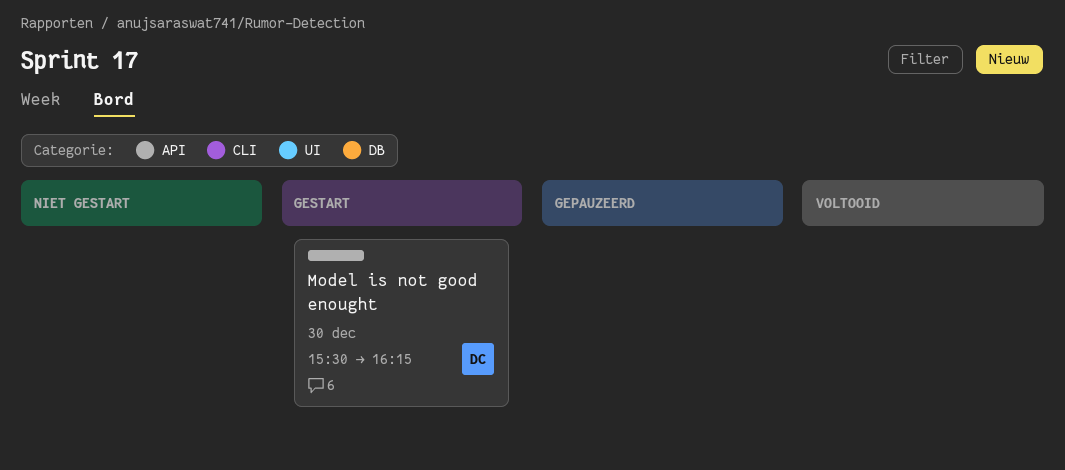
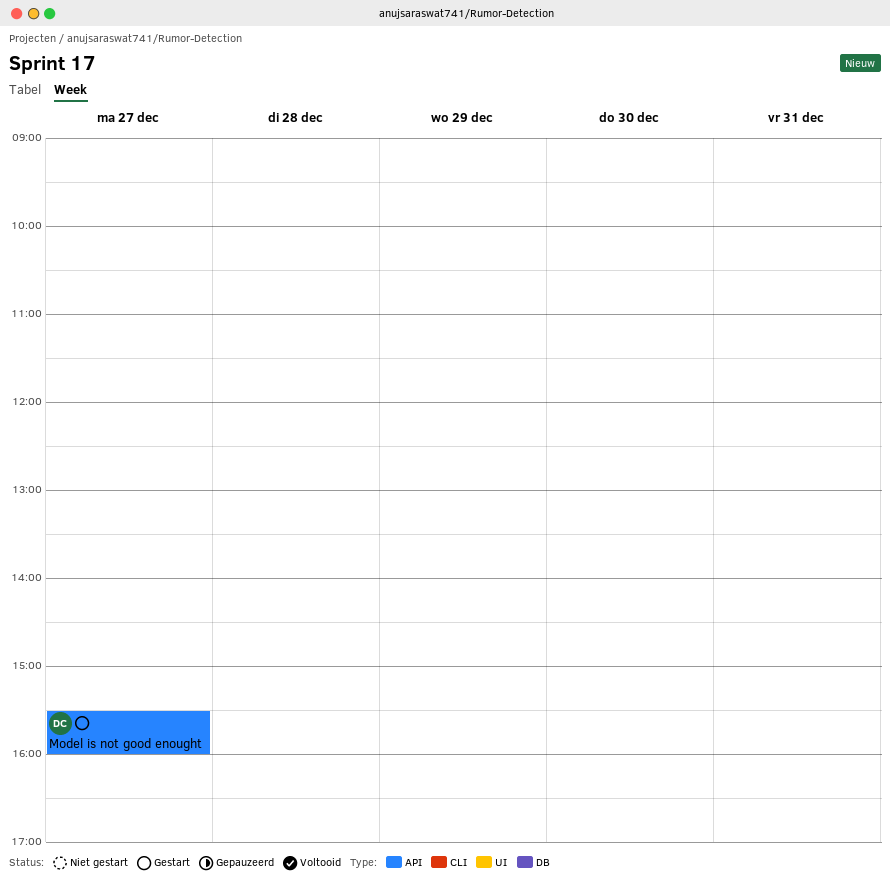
Model is not good enought, day: Dec 30 -> Dec 27
Model is not good enought, ends: 16:15 -> 16:00

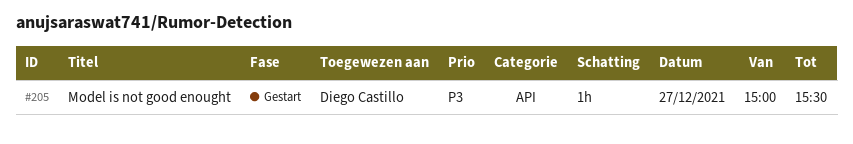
Model is not good enought, begins: 15:30 -> 15:00
Model is not good enought, ends: 16:00 -> 15:30

